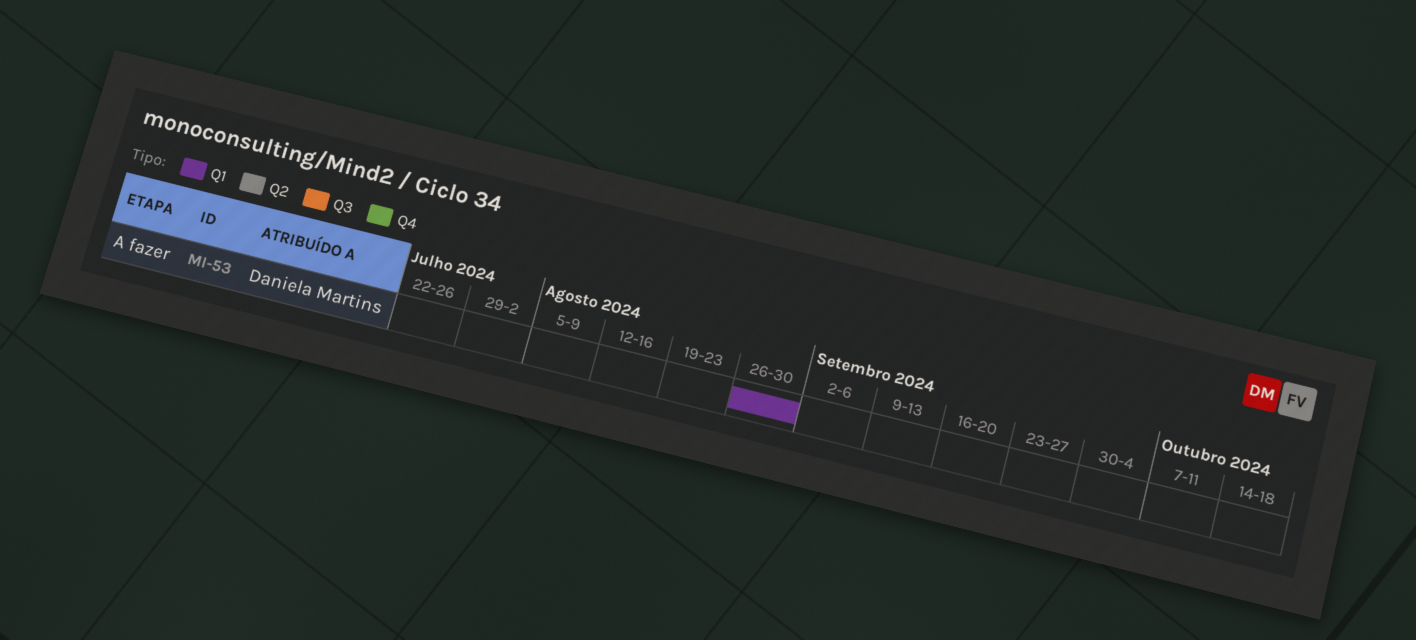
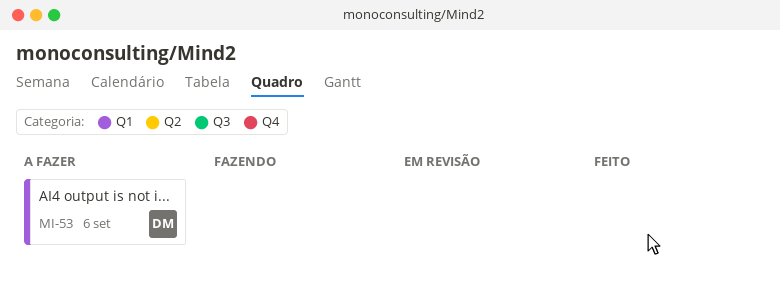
MI-53, due: Aug 30 -> Sep 6

